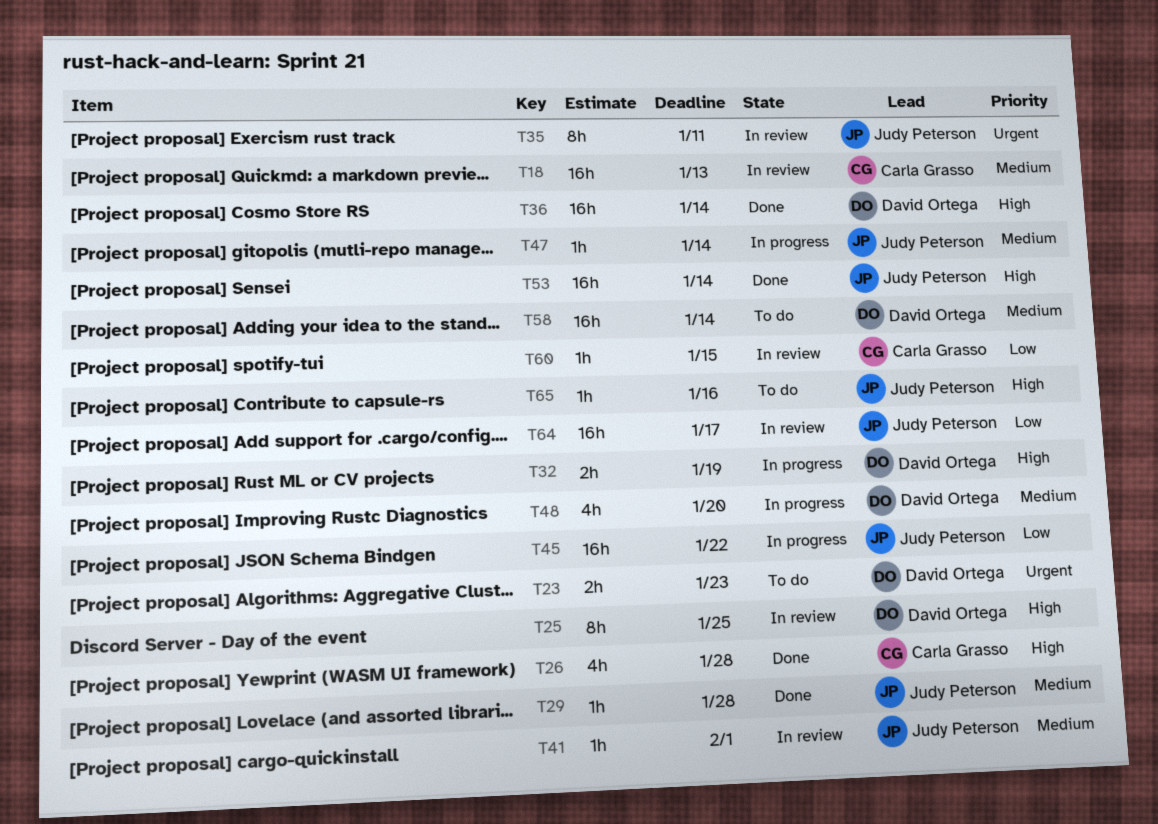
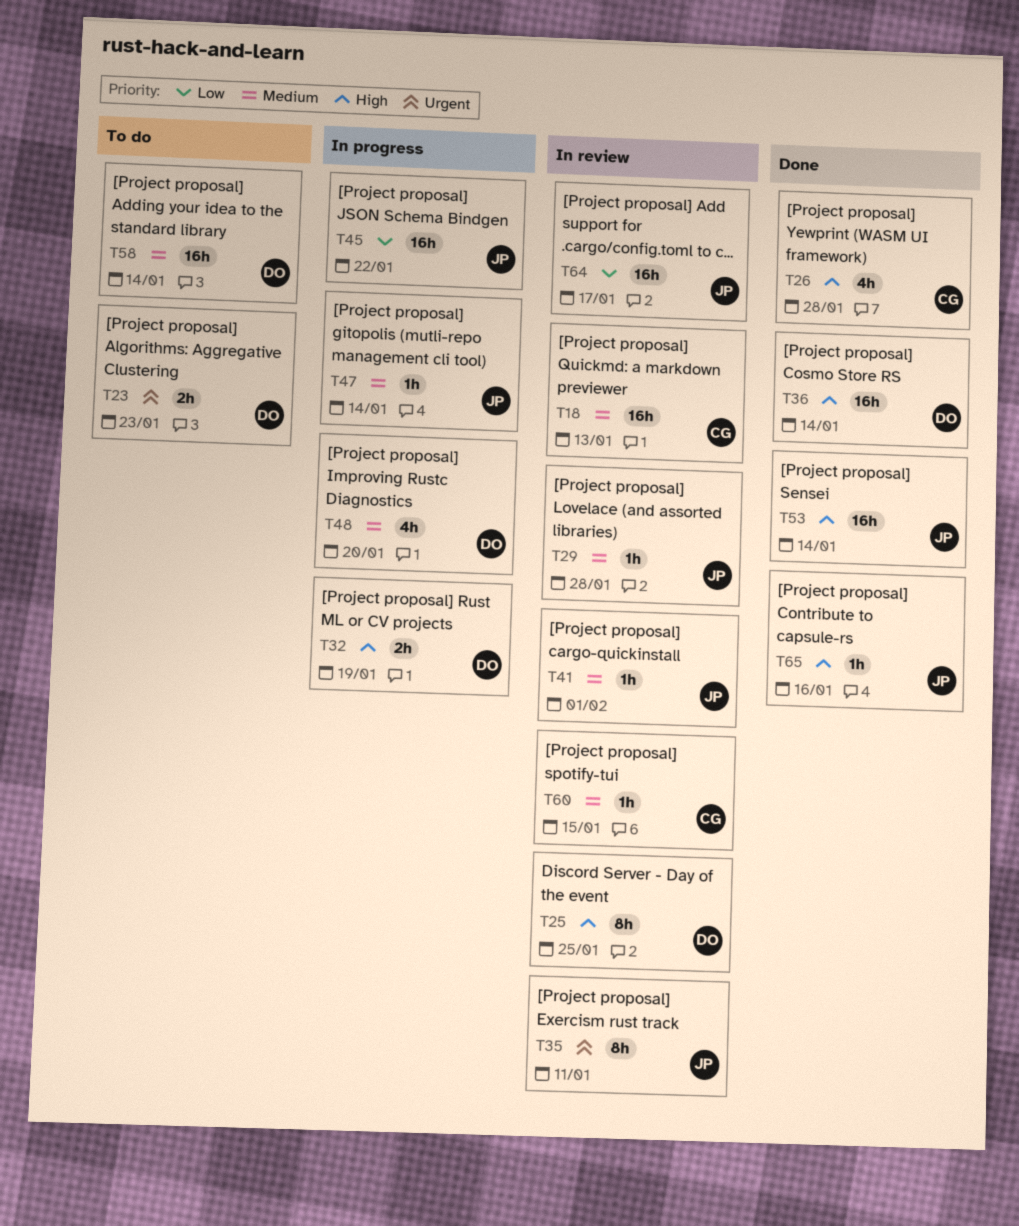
T29, status: Done -> In review
T60, priority: Low -> Medium
T65, status: To do -> Done

